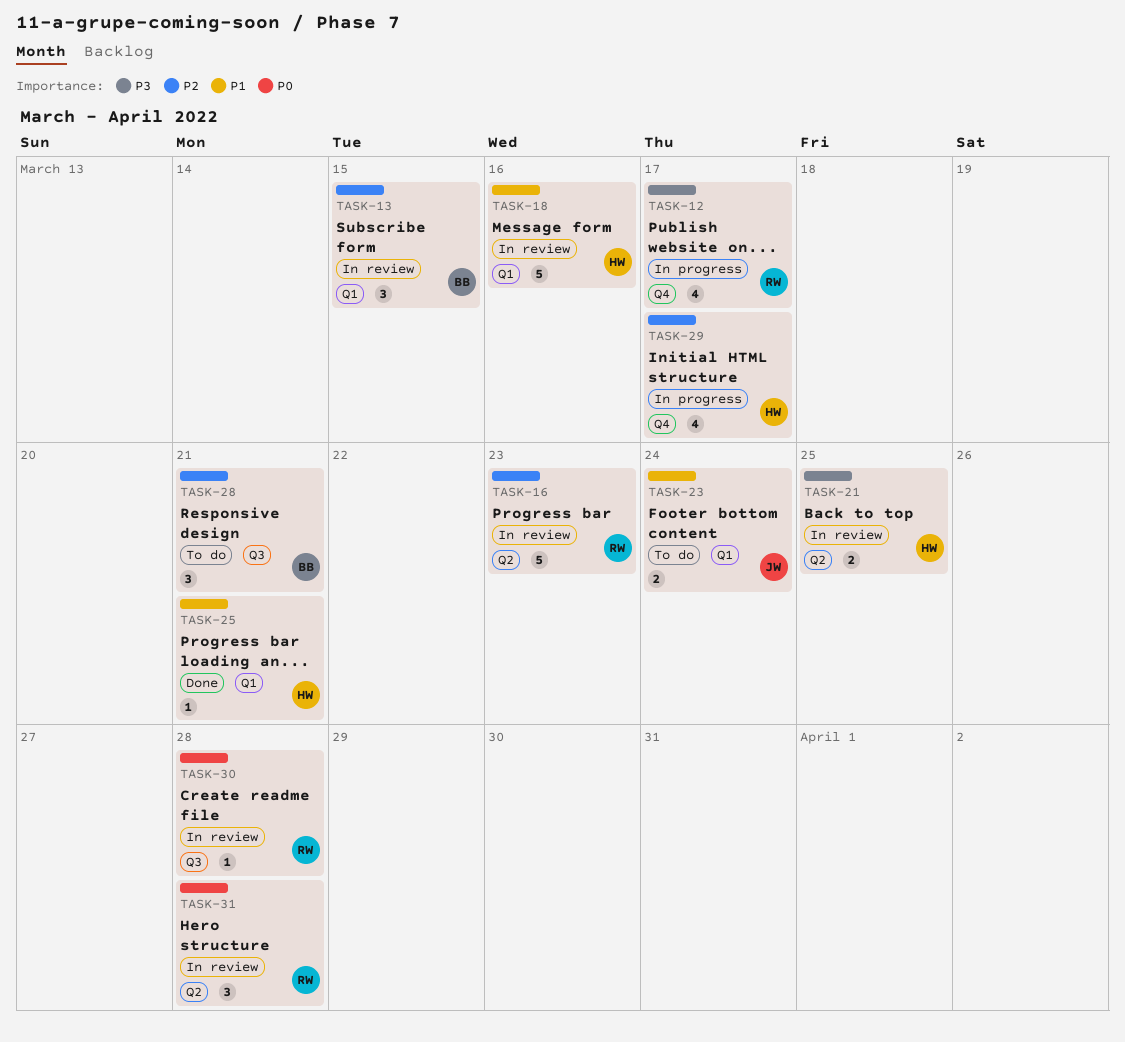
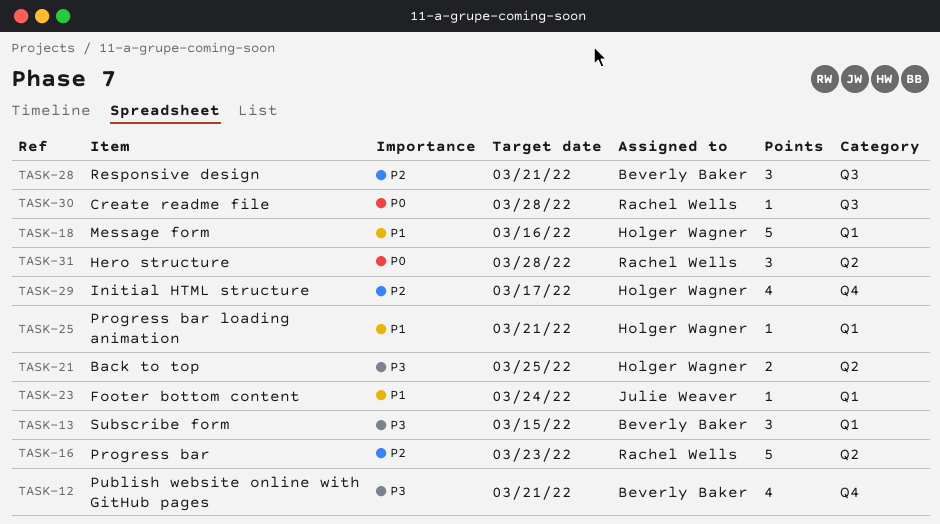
TASK-12, owner: Rachel Wells -> Beverly Baker
TASK-12, due: Mar 17 -> Mar 21
TASK-13, priority: P2 -> P3
TASK-23, estimate: 2 -> 1

